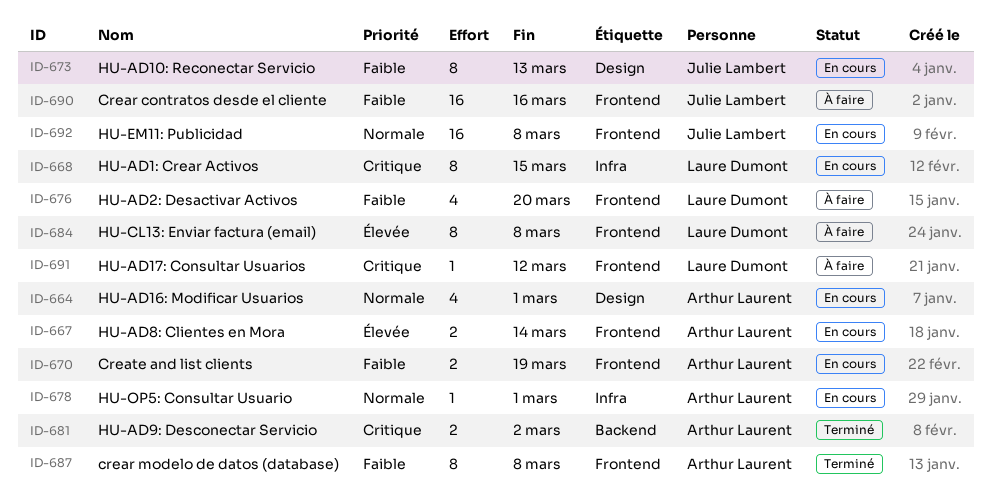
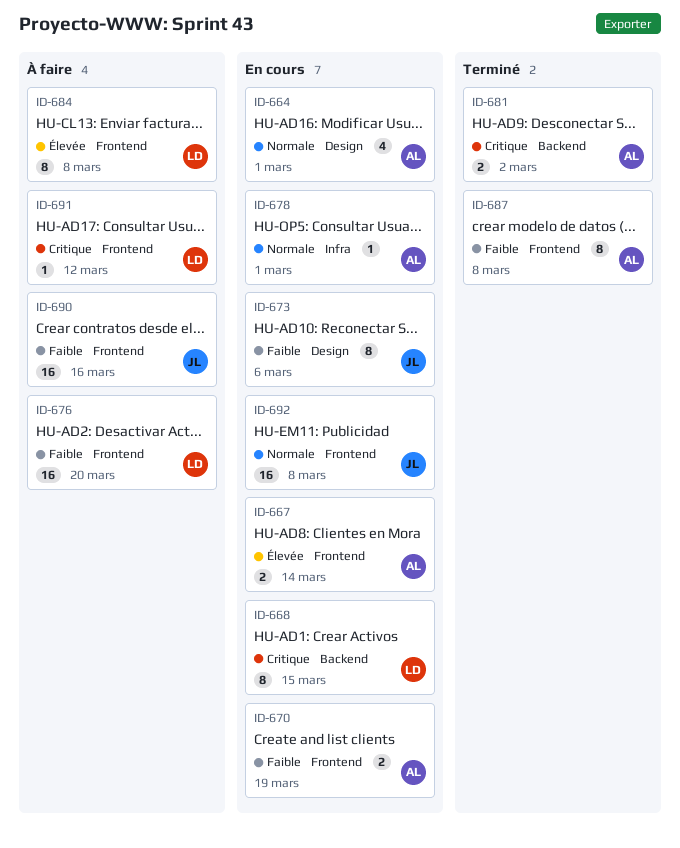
ID-668, label: Infra -> Backend
ID-673, due: Mar 13 -> Mar 6
ID-676, estimate: 4 -> 16

